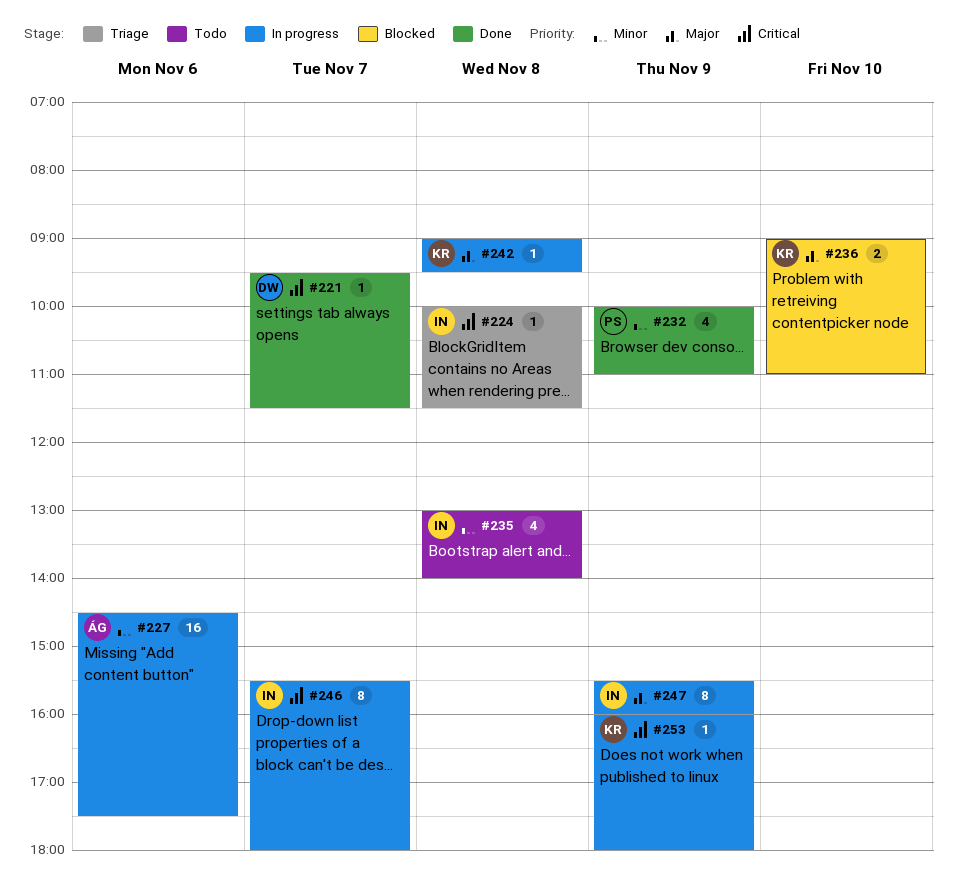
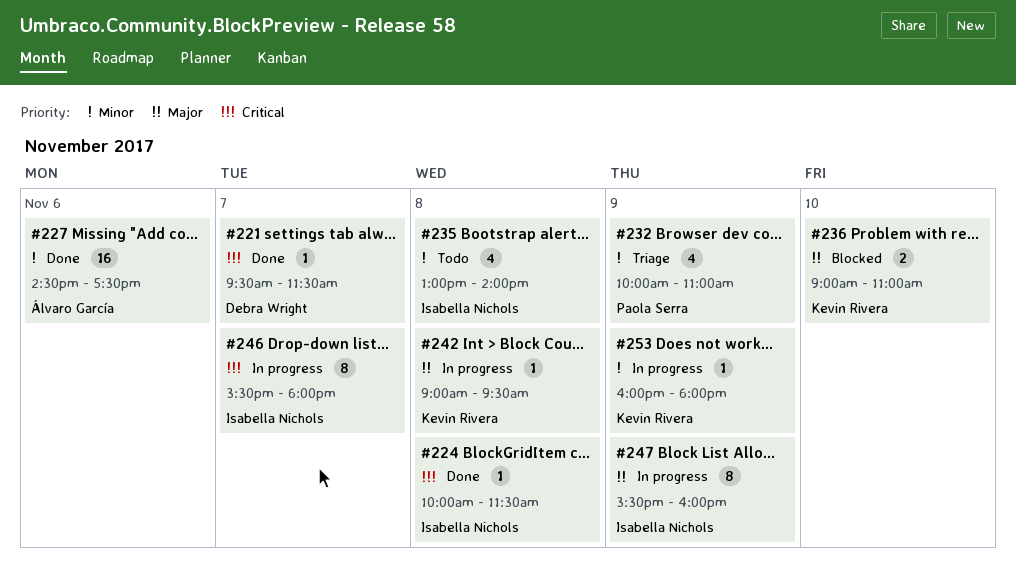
#224, status: Triage -> Done
#227, status: In progress -> Done
#232, status: Done -> Triage
#253, priority: Critical -> Minor

